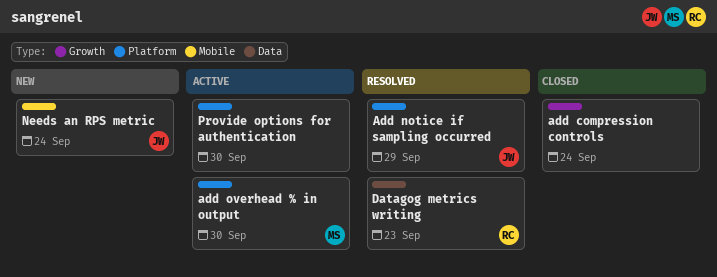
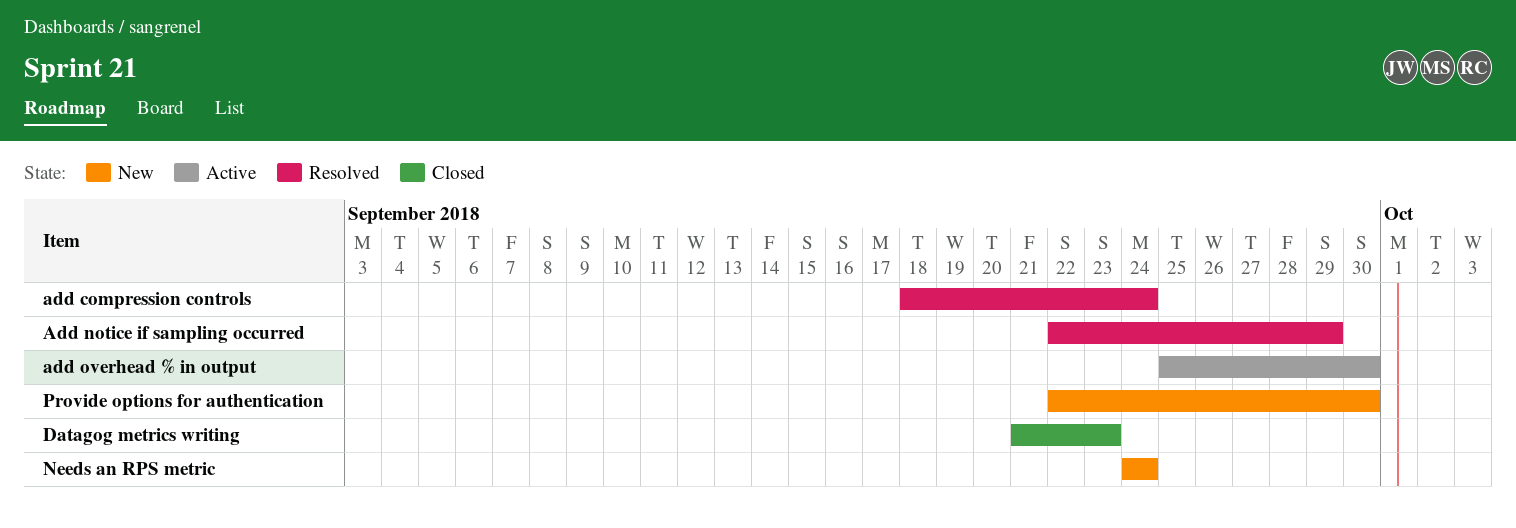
add compression controls, status: Closed -> Resolved
Datagog metrics writing, status: Resolved -> Closed
Provide options for authentication, status: Active -> New

